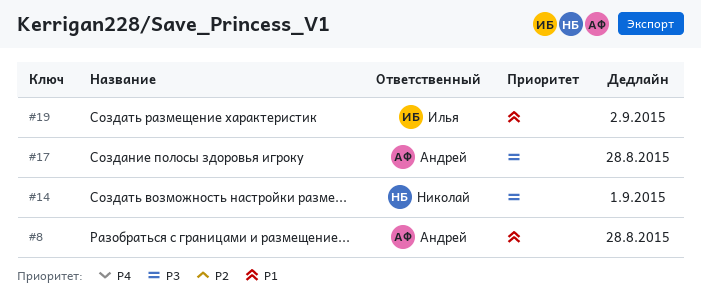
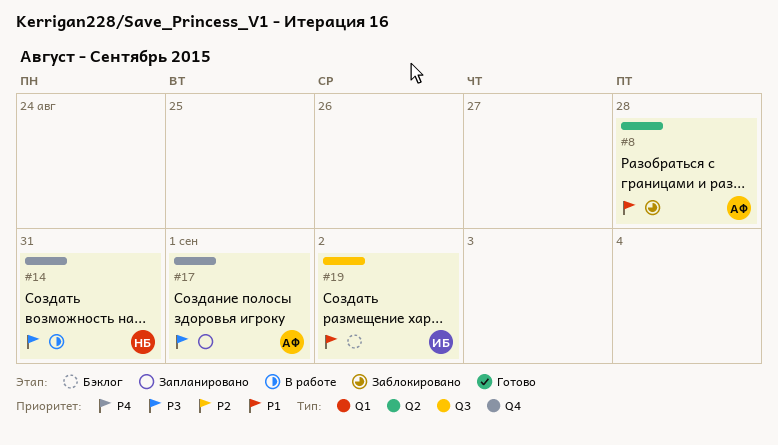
#14, due: Sep 1 -> Aug 31
#17, due: Aug 28 -> Sep 1

